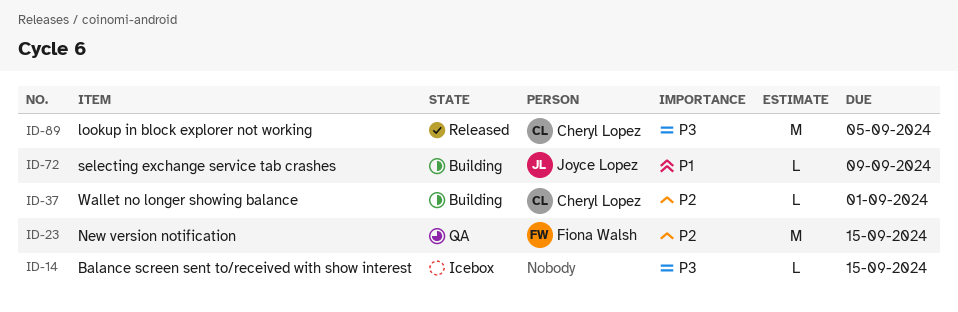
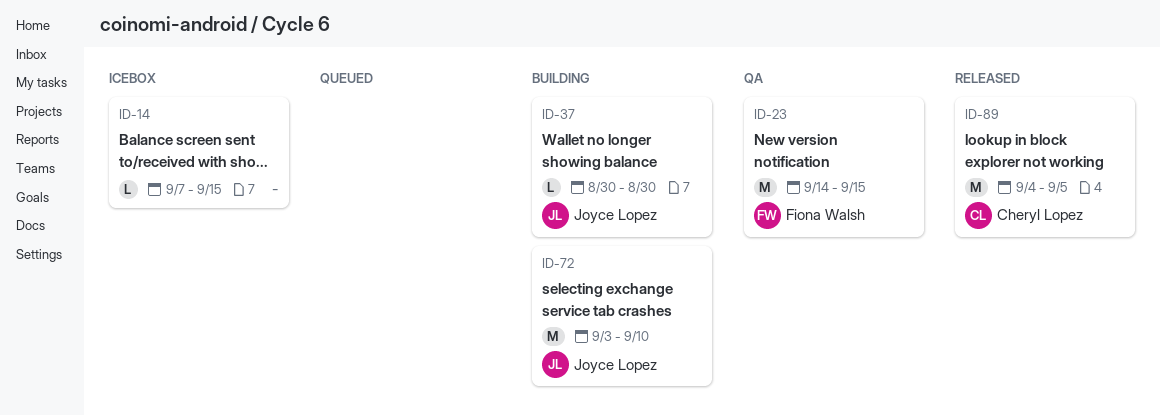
ID-37, owner: Cheryl Lopez -> Joyce Lopez
ID-37, due: Sep 1 -> Aug 30
ID-72, estimate: L -> M
ID-72, due: Sep 9 -> Sep 10

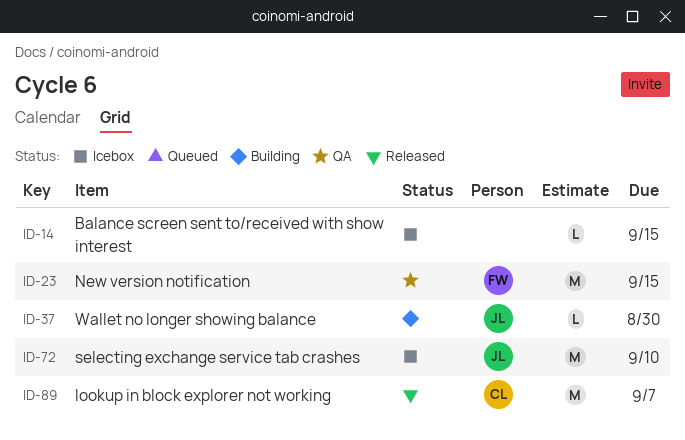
ID-72, status: Building -> Icebox
ID-89, due: Sep 5 -> Sep 7

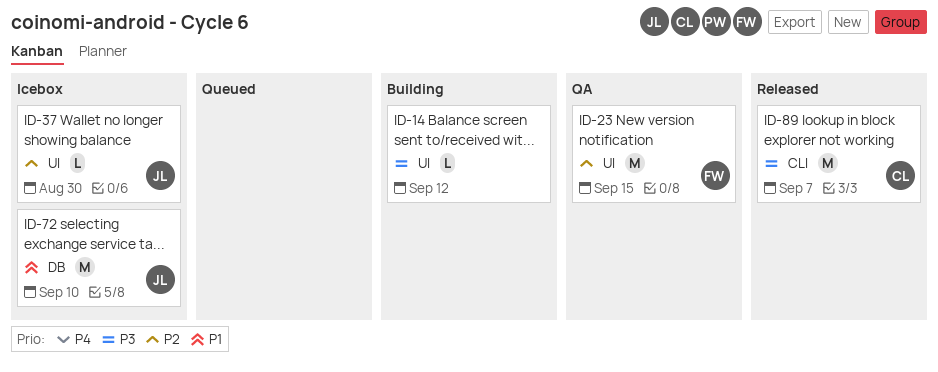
ID-14, status: Icebox -> Building
ID-14, due: Sep 15 -> Sep 12
ID-37, status: Building -> Icebox

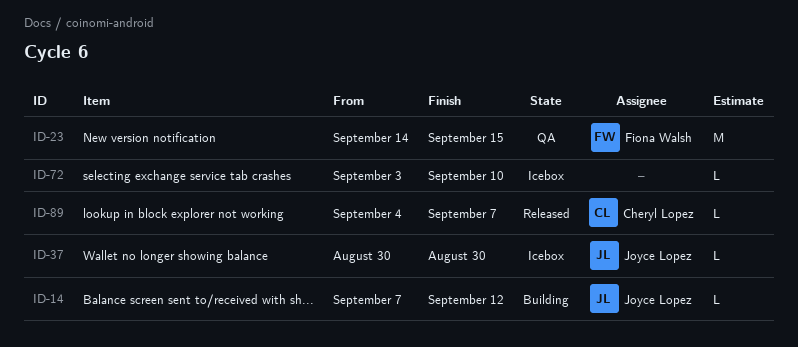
ID-14, owner: none -> Joyce Lopez
ID-72, owner: Joyce Lopez -> none
ID-72, estimate: M -> L
ID-89, estimate: M -> L

